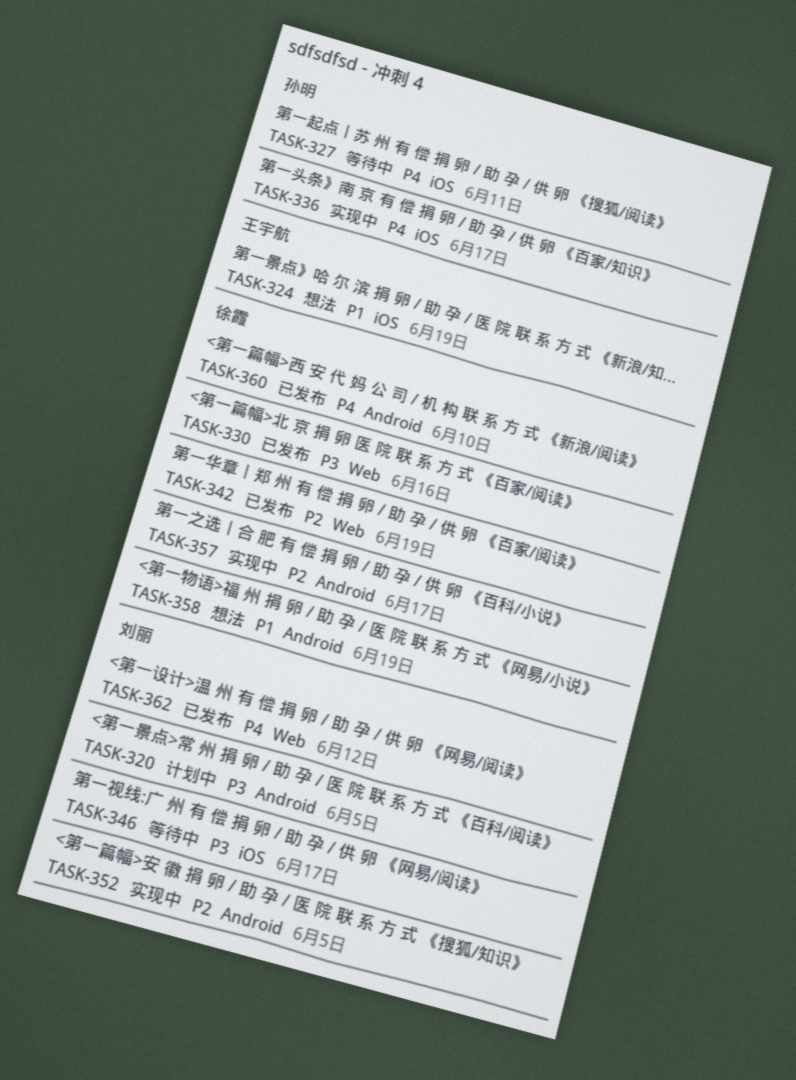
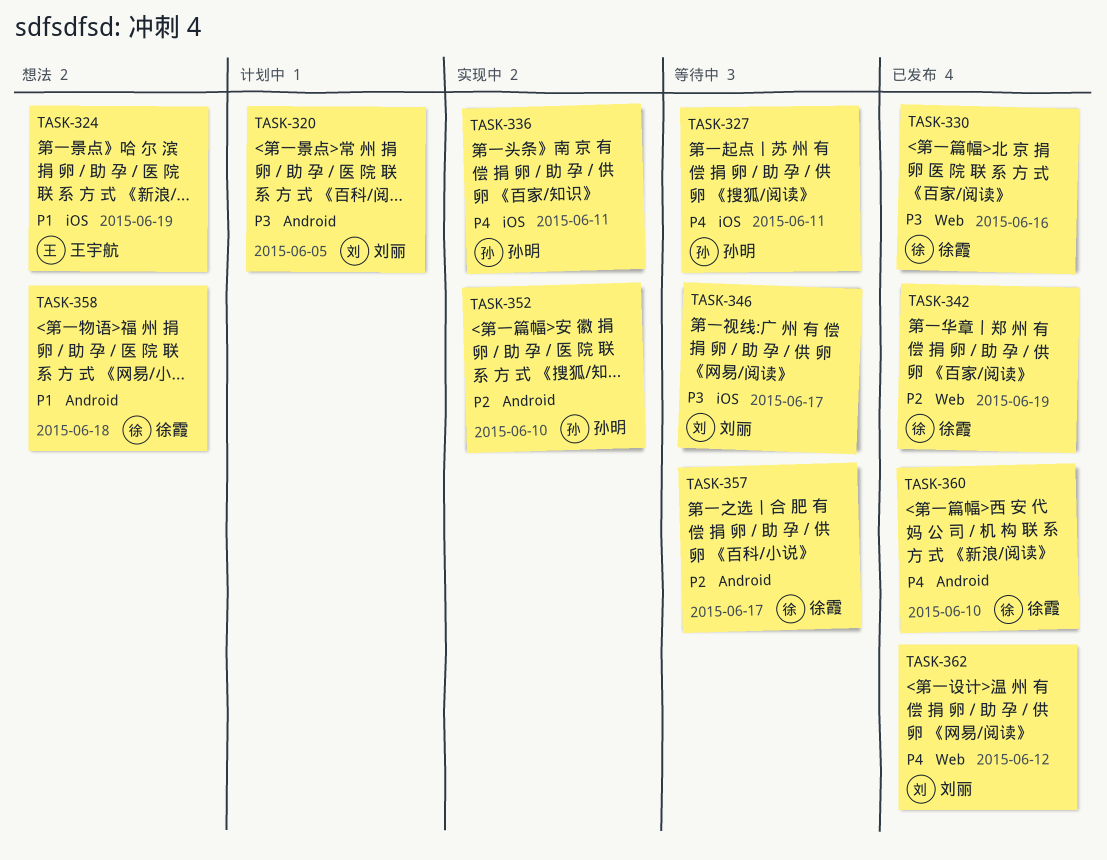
TASK-336, due: Jun 17 -> Jun 11
TASK-352, owner: 刘丽 -> 孙明
TASK-352, due: Jun 5 -> Jun 10
TASK-357, status: 实现中 -> 等待中
TASK-358, due: Jun 19 -> Jun 18

